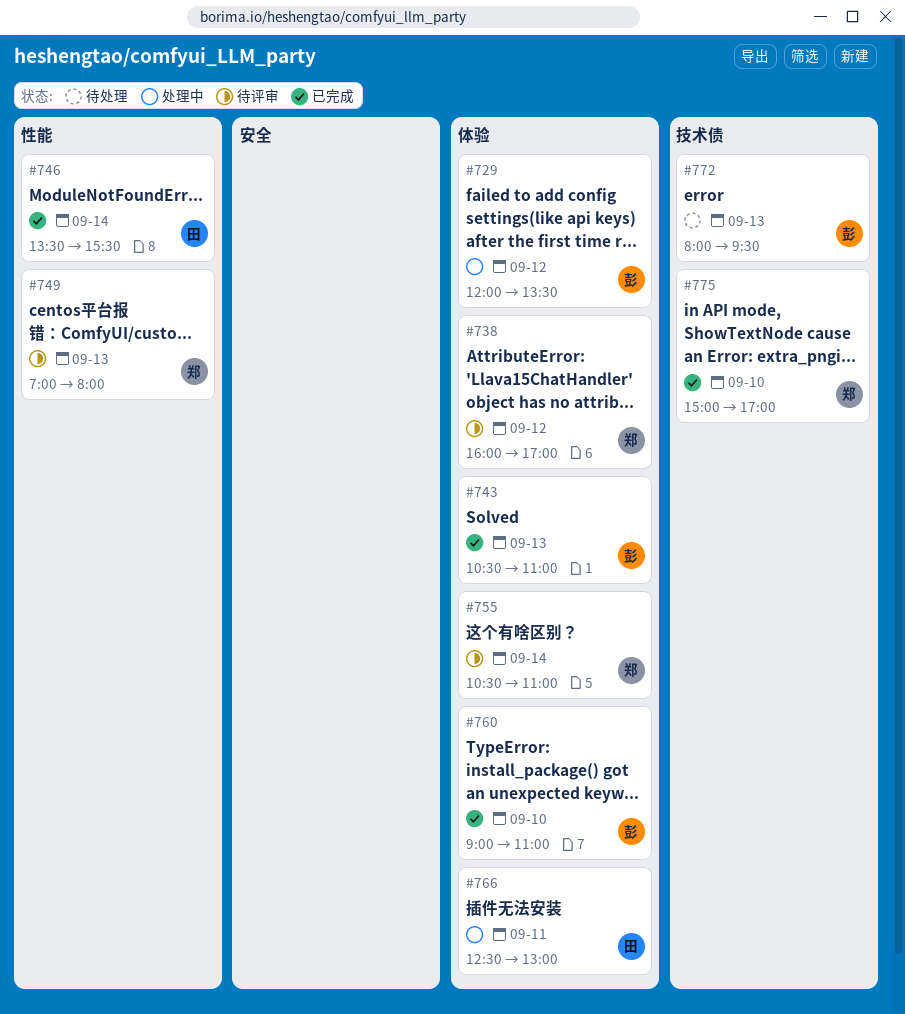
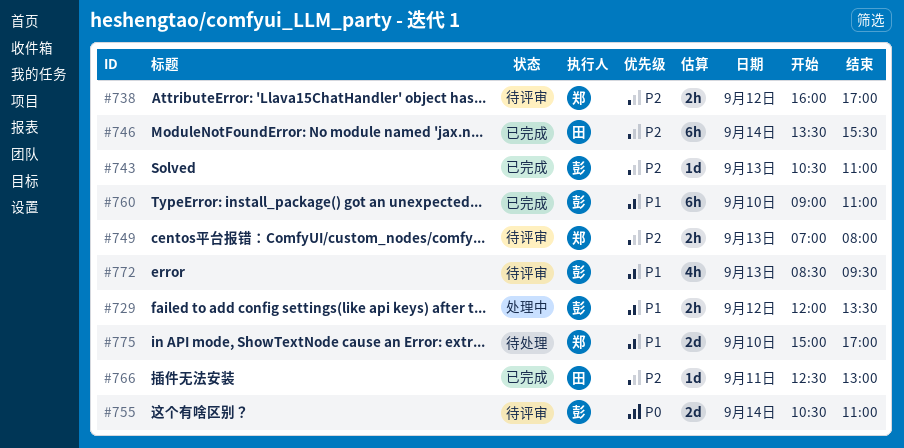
#755, owner: 郑 -> 彭
#766, status: 处理中 -> 已完成
#772, status: 待处理 -> 待评审
#772, begins: 08:00 -> 08:30
#775, status: 已完成 -> 待处理

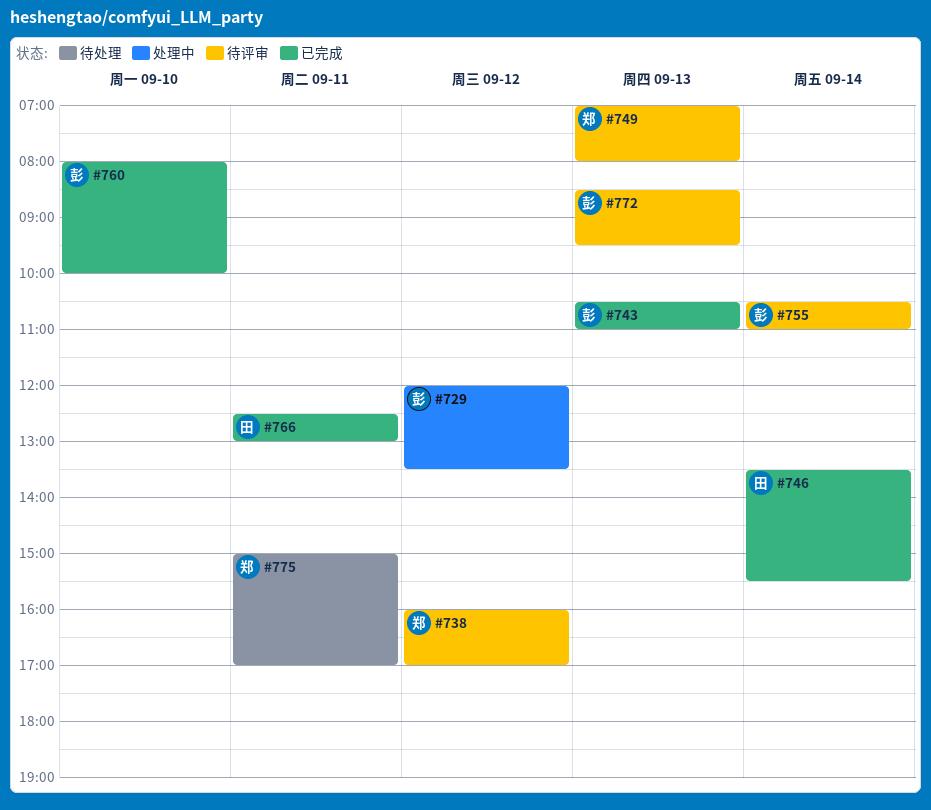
#760, begins: 09:00 -> 08:00
#760, ends: 11:00 -> 10:00
#775, day: Sep 10 -> Sep 11

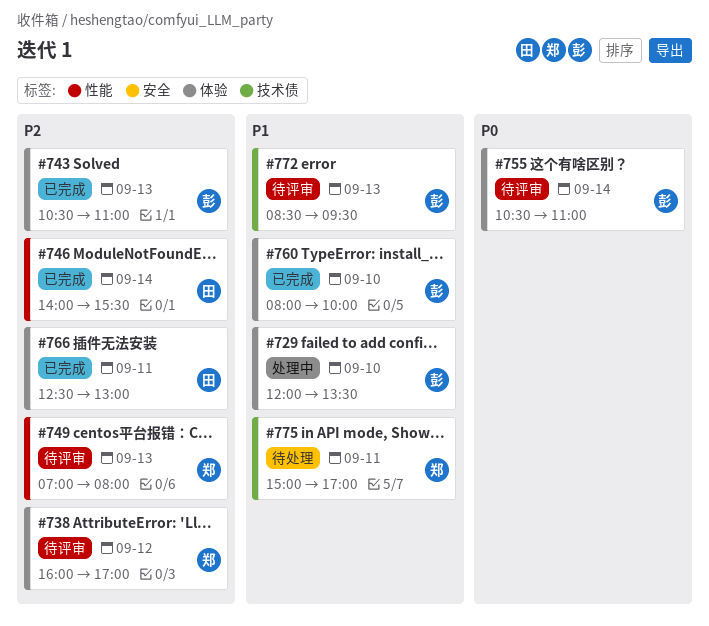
#729, day: Sep 12 -> Sep 10
#746, begins: 13:30 -> 14:00

